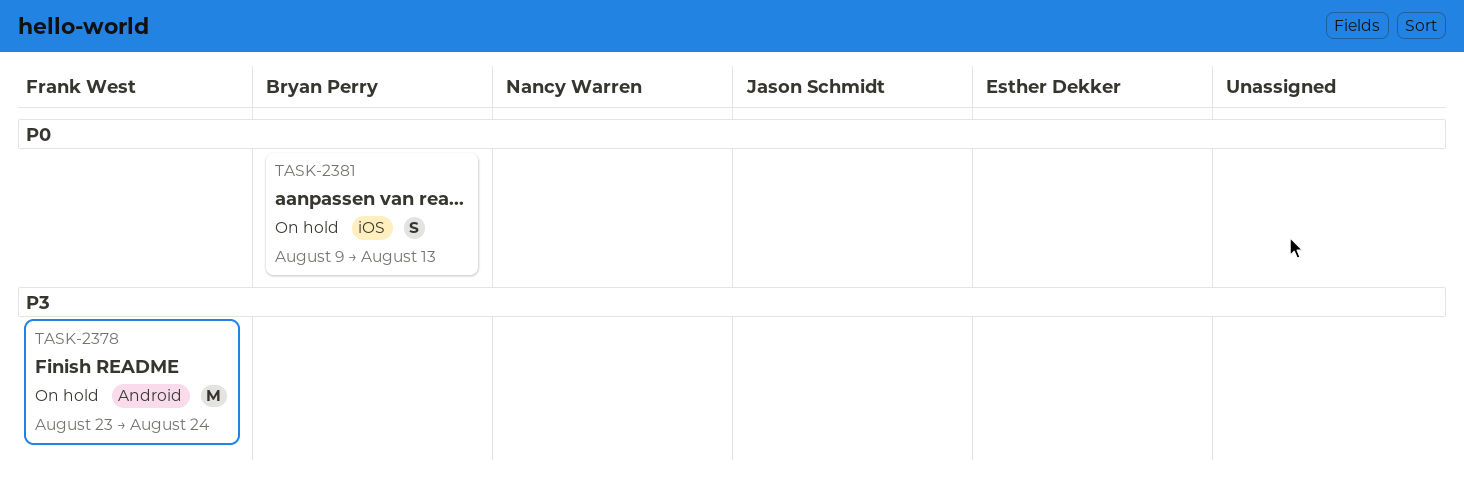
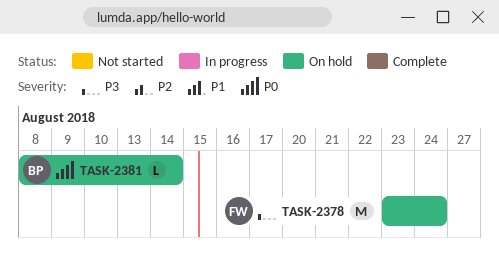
TASK-2381, estimate: S -> L
TASK-2381, start: Aug 9 -> Aug 8
TASK-2381, due: Aug 13 -> Aug 14

